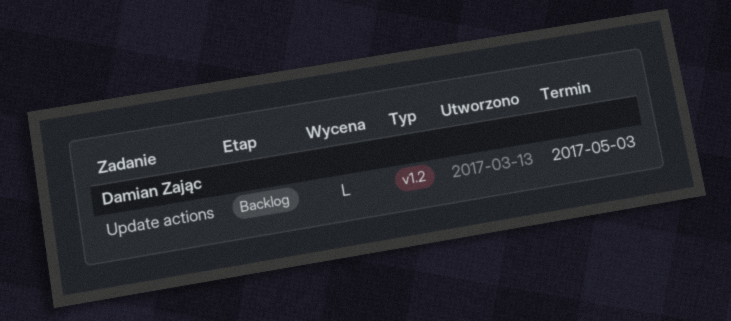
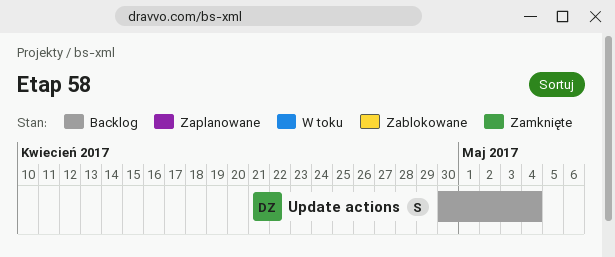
Update actions, estimate: L -> S
Update actions, due: May 3 -> May 4

